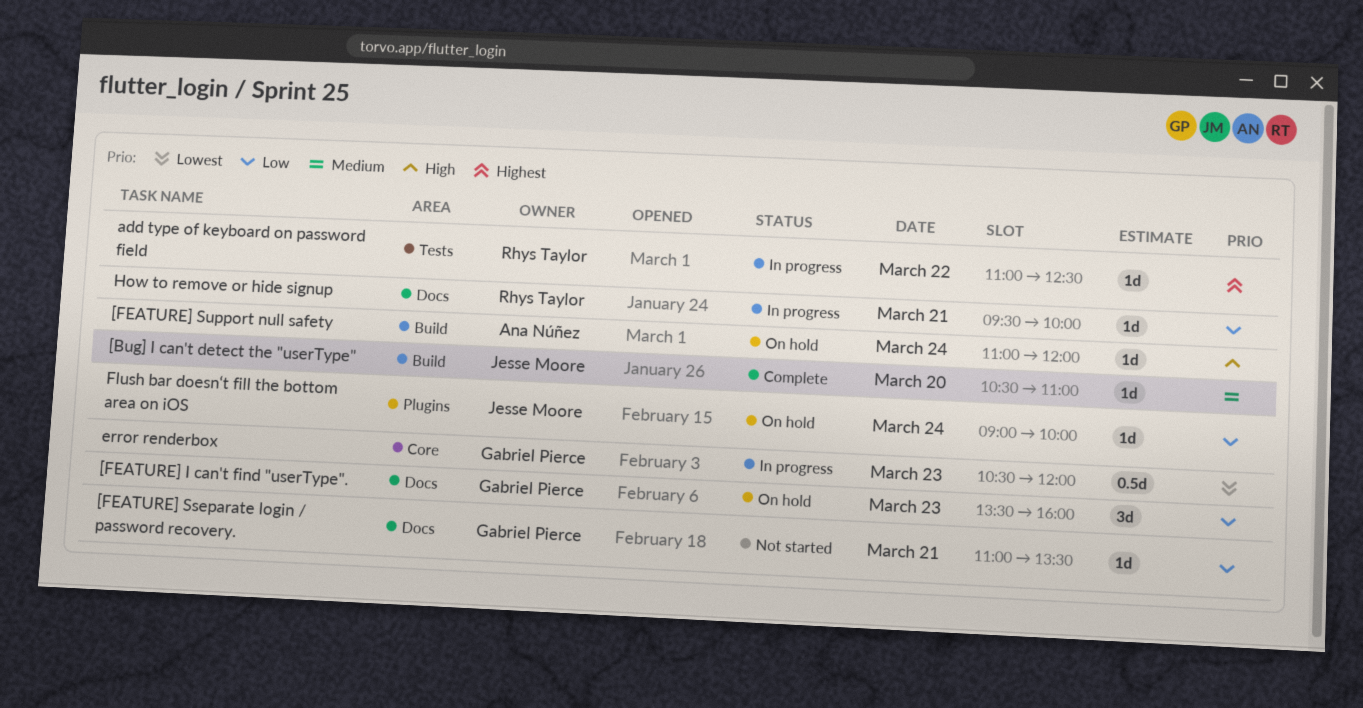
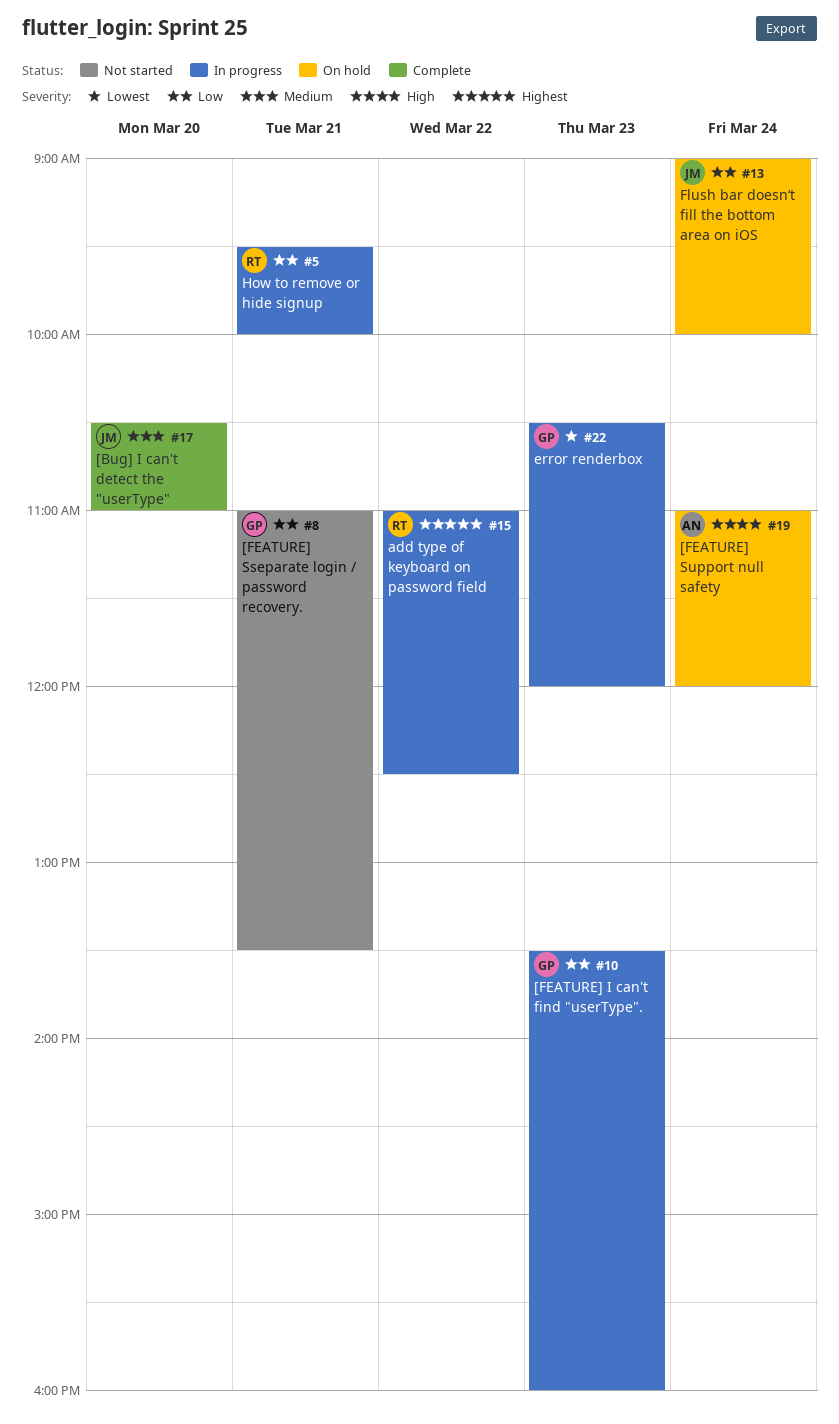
[FEATURE] I can't find "userType"., status: On hold -> In progress

